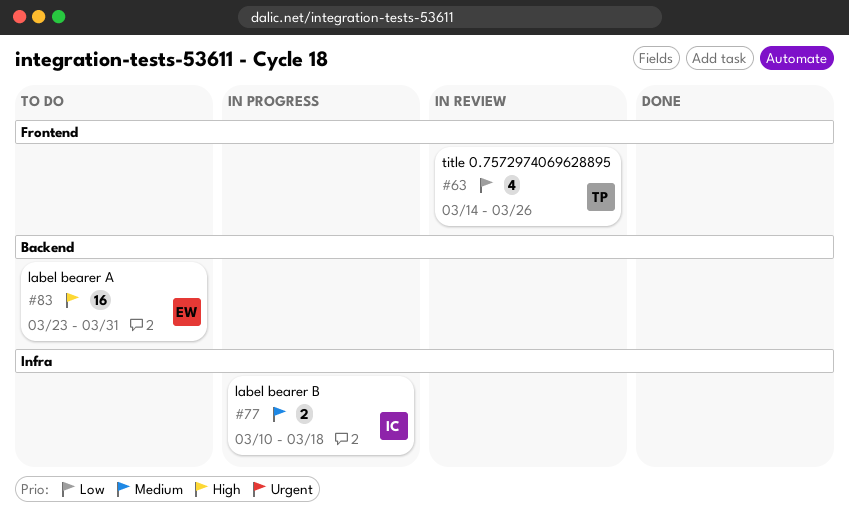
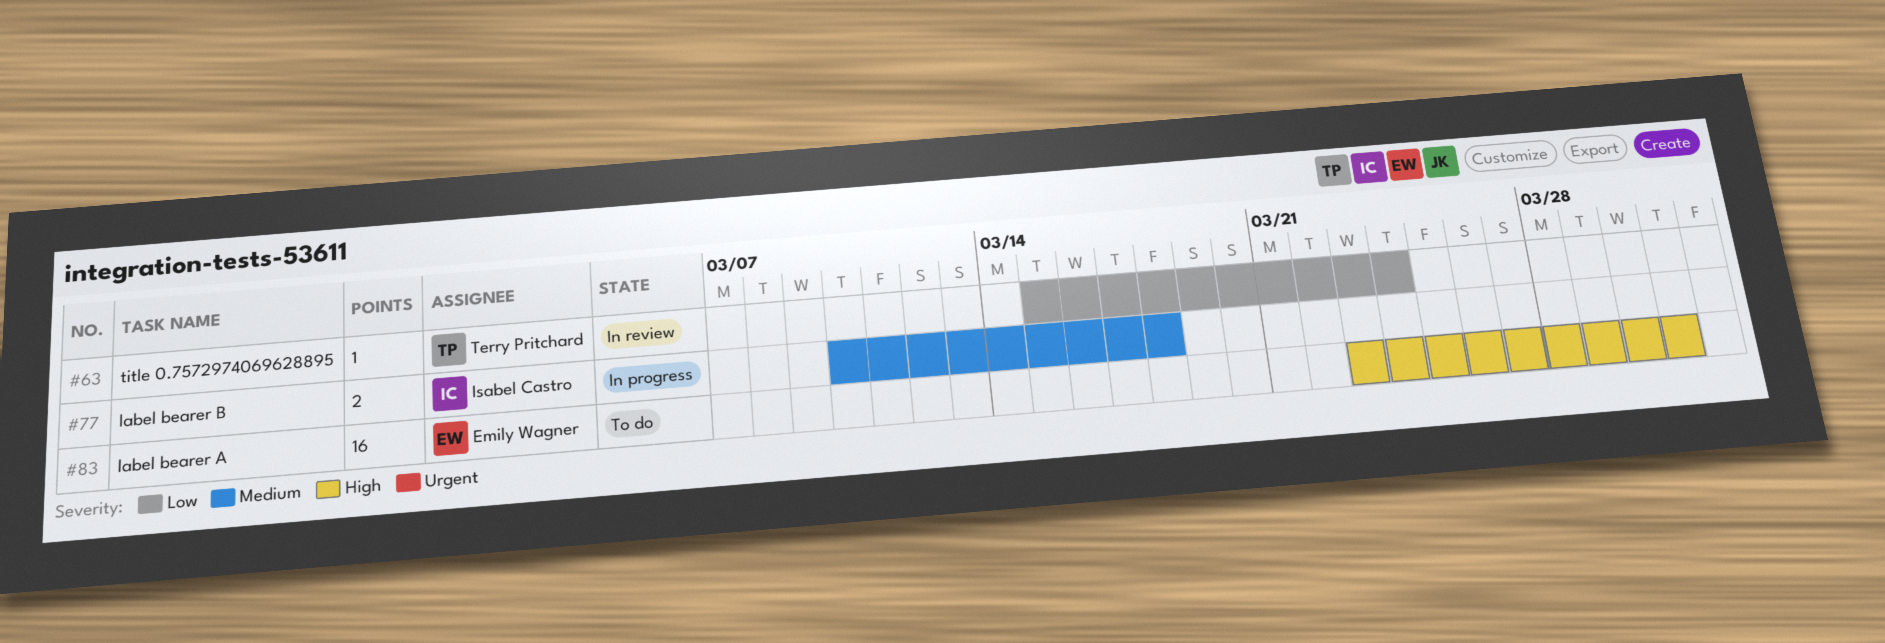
#63, estimate: 4 -> 1
#63, start: Mar 14 -> Mar 15
#63, due: Mar 26 -> Mar 24

